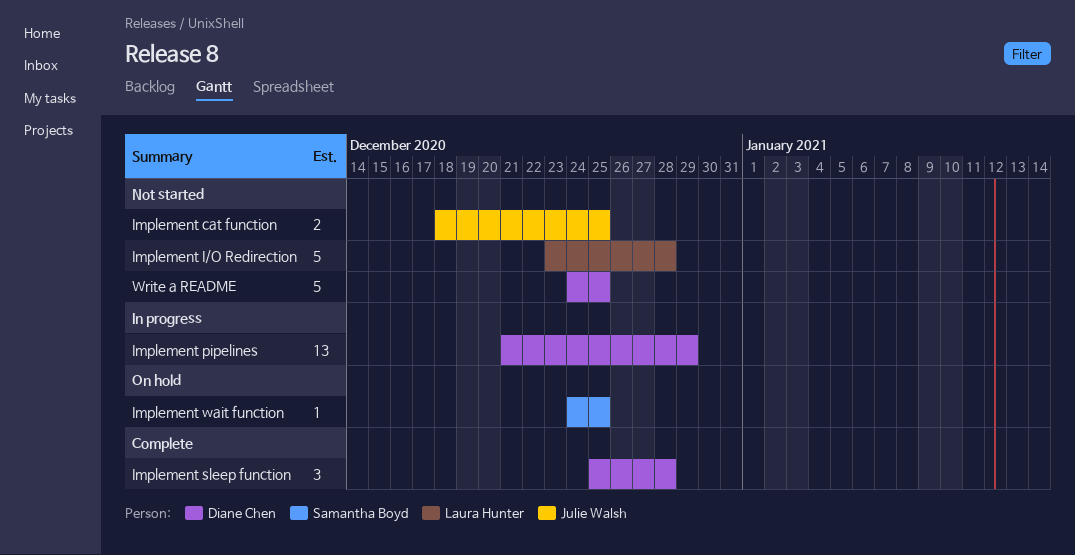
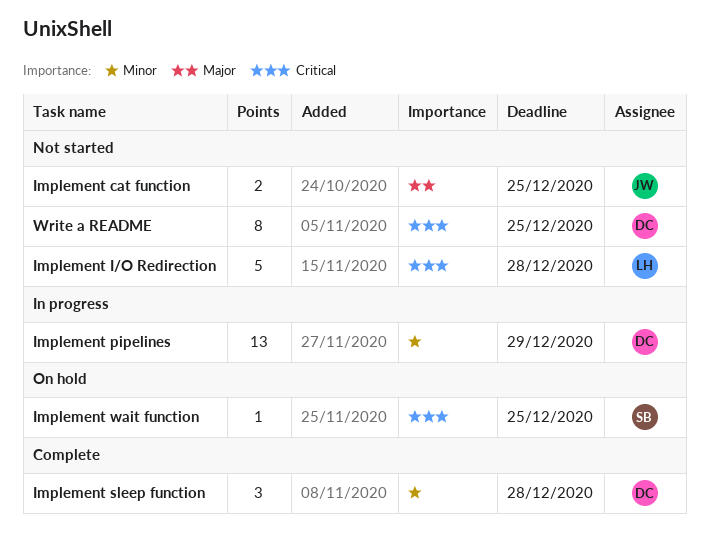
Write a README, estimate: 5 -> 8

